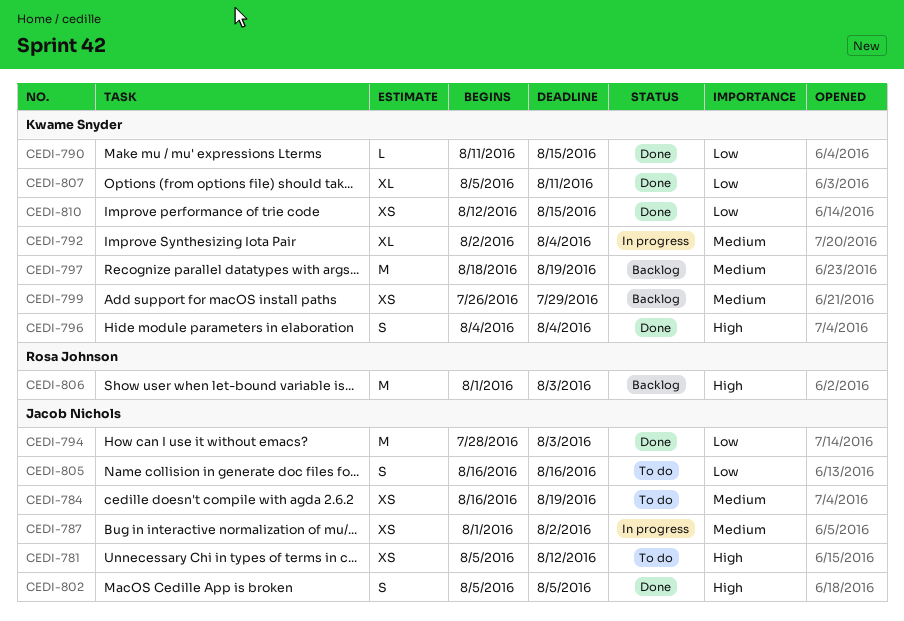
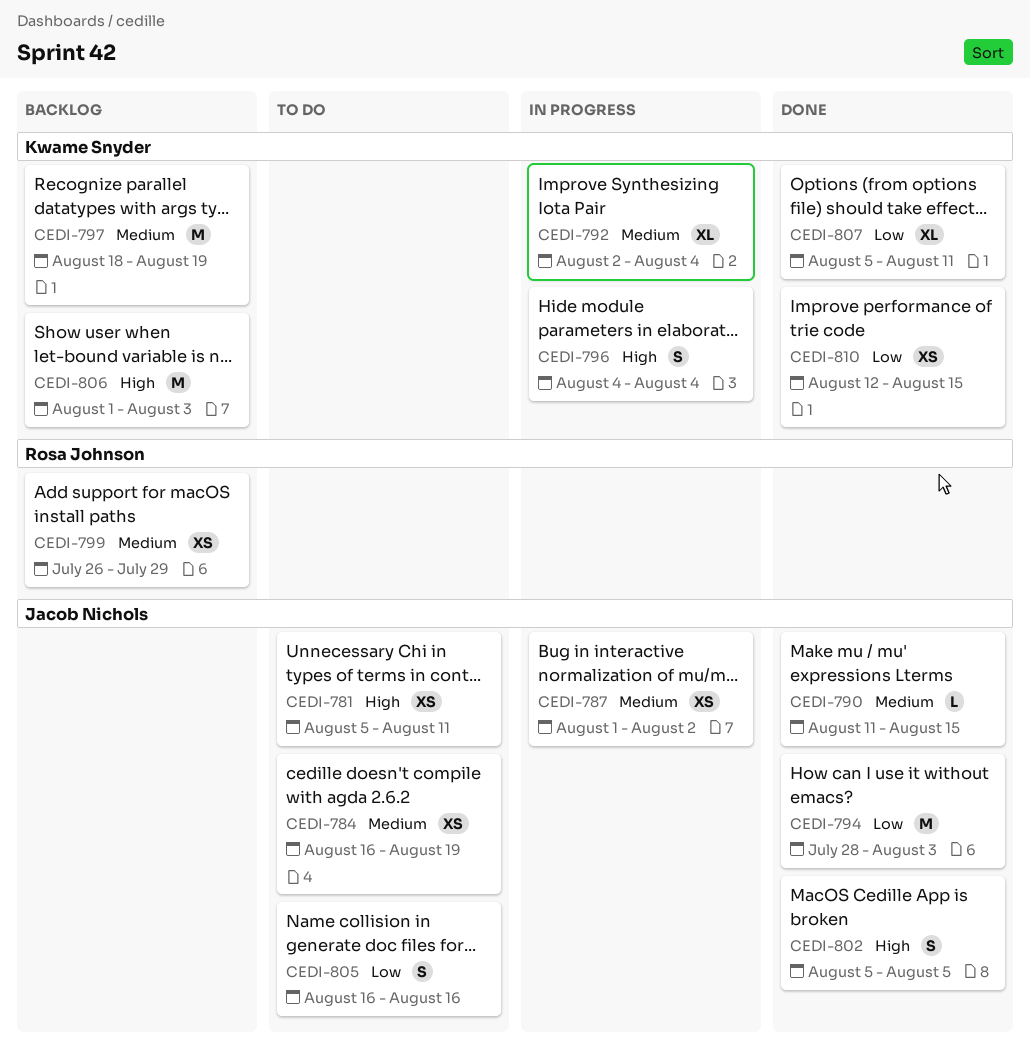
CEDI-781, due: Aug 12 -> Aug 11
CEDI-790, owner: Kwame Snyder -> Jacob Nichols
CEDI-790, priority: Low -> Medium
CEDI-796, status: Done -> In progress
CEDI-799, owner: Kwame Snyder -> Rosa Johnson
CEDI-806, owner: Rosa Johnson -> Kwame Snyder

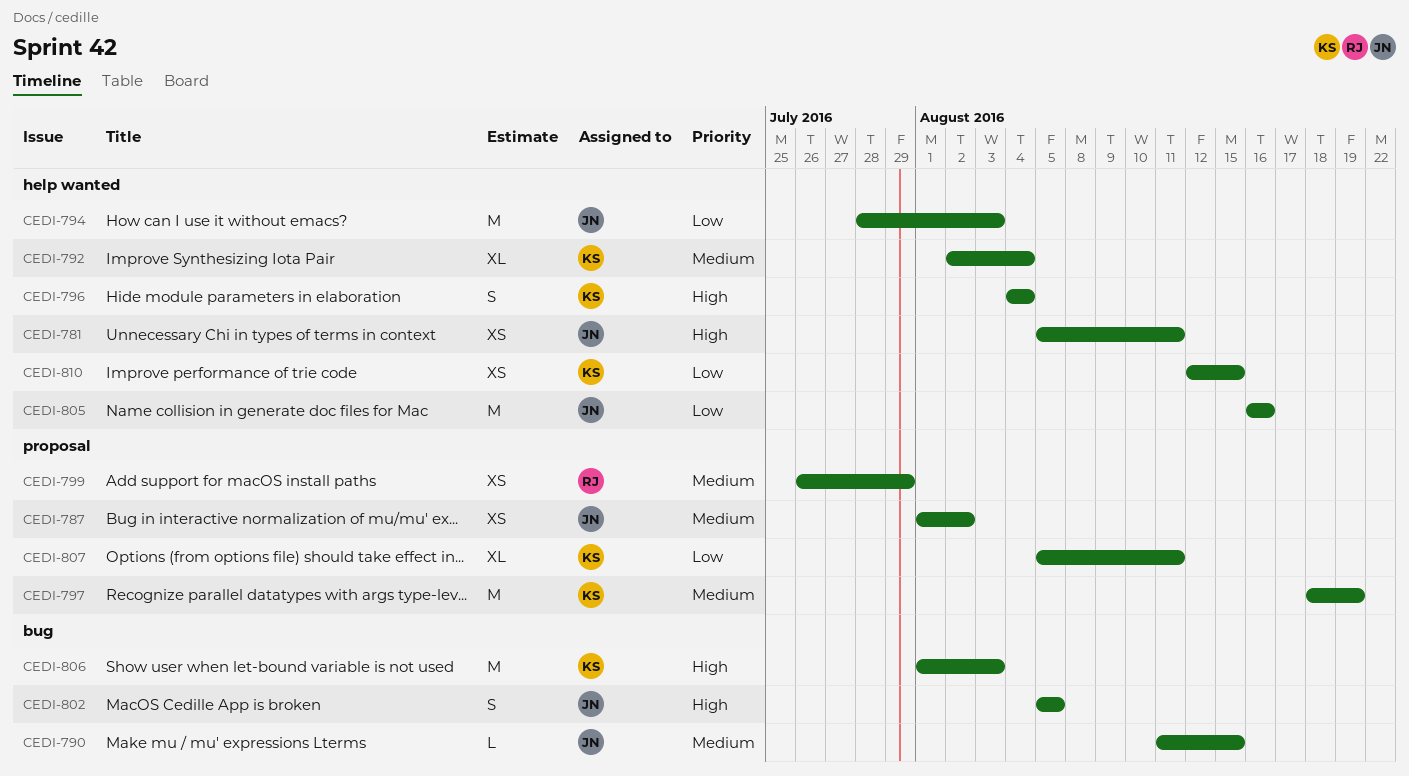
CEDI-784: present -> none
CEDI-805, estimate: S -> M

